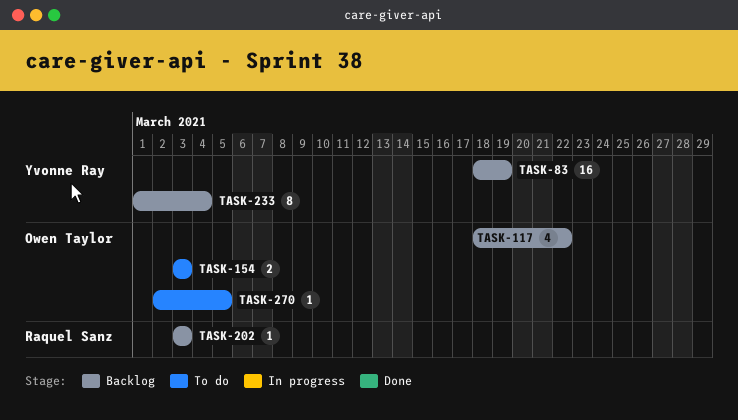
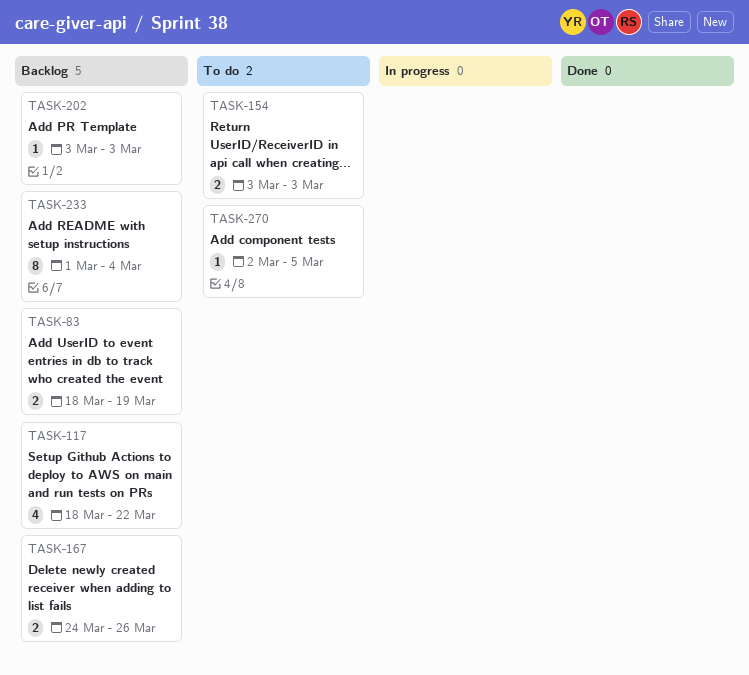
TASK-83, estimate: 16 -> 2
TASK-167: none -> present

